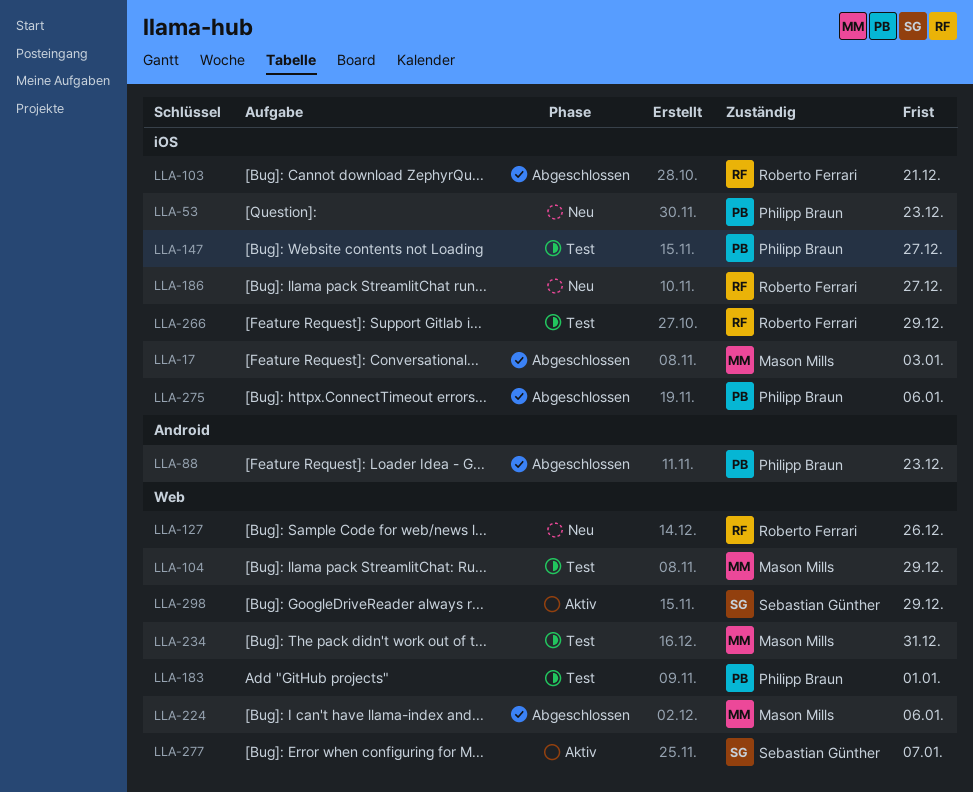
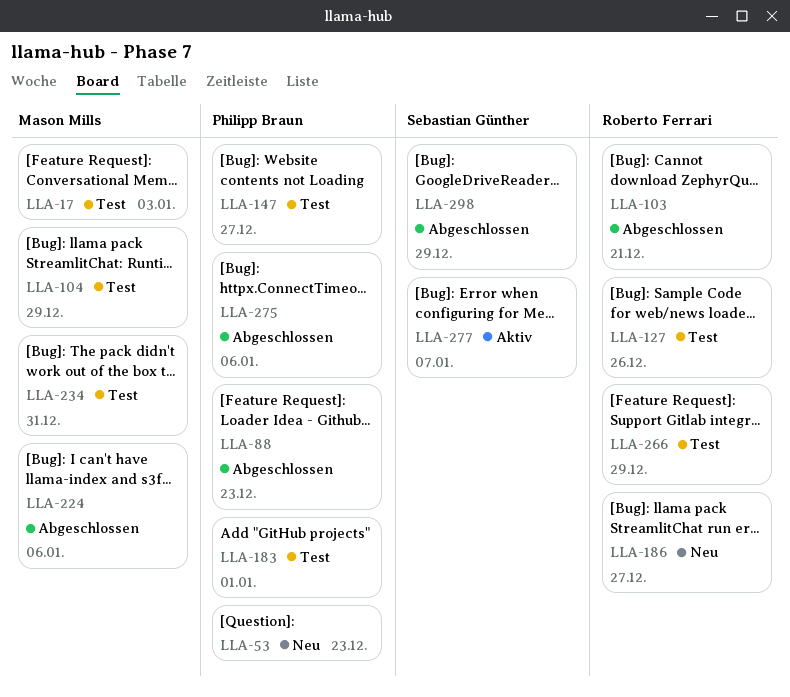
LLA-17, status: Abgeschlossen -> Test
LLA-127, status: Neu -> Test
LLA-298, status: Aktiv -> Abgeschlossen

